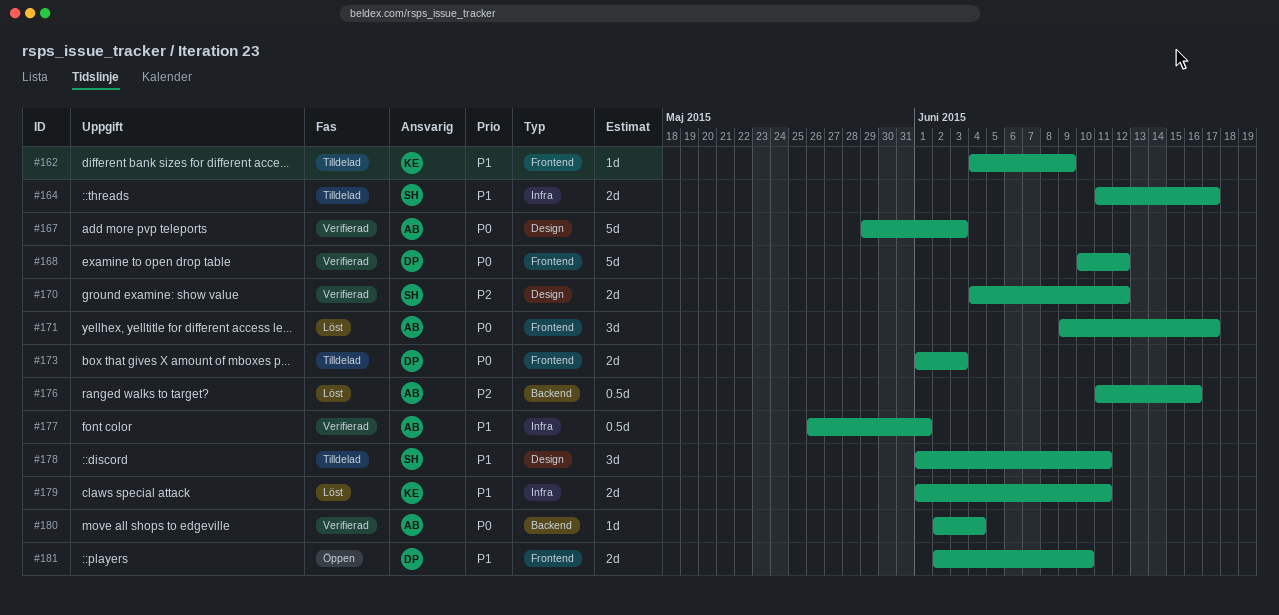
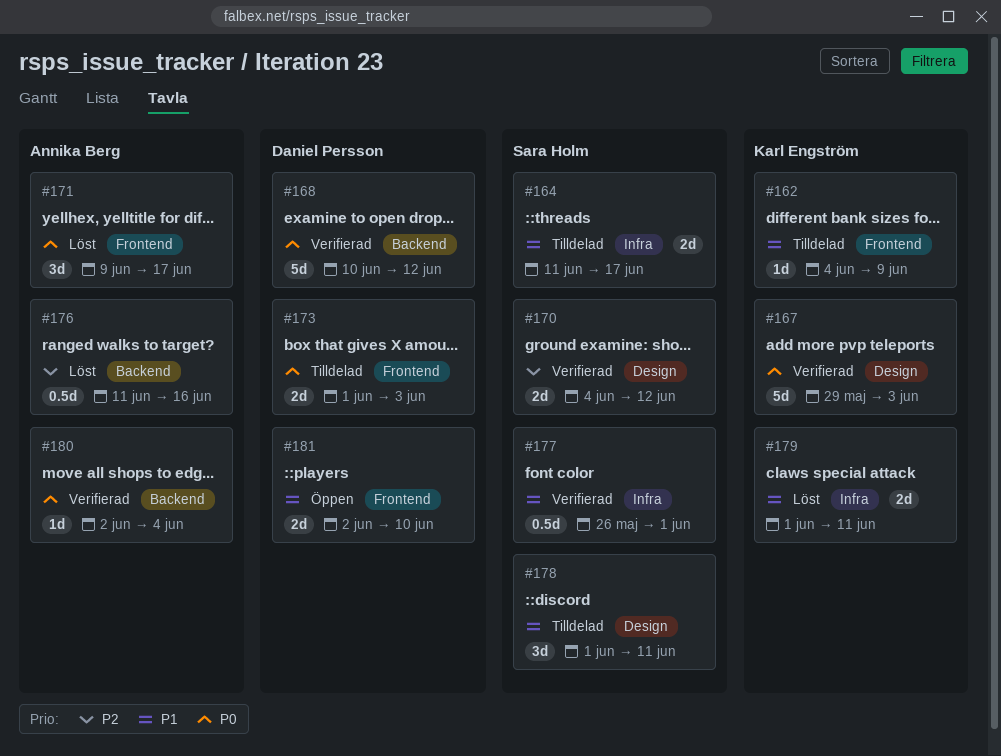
#167, owner: Annika Berg -> Karl Engström
#168, label: Frontend -> Backend
#177, owner: Annika Berg -> Sara Holm

